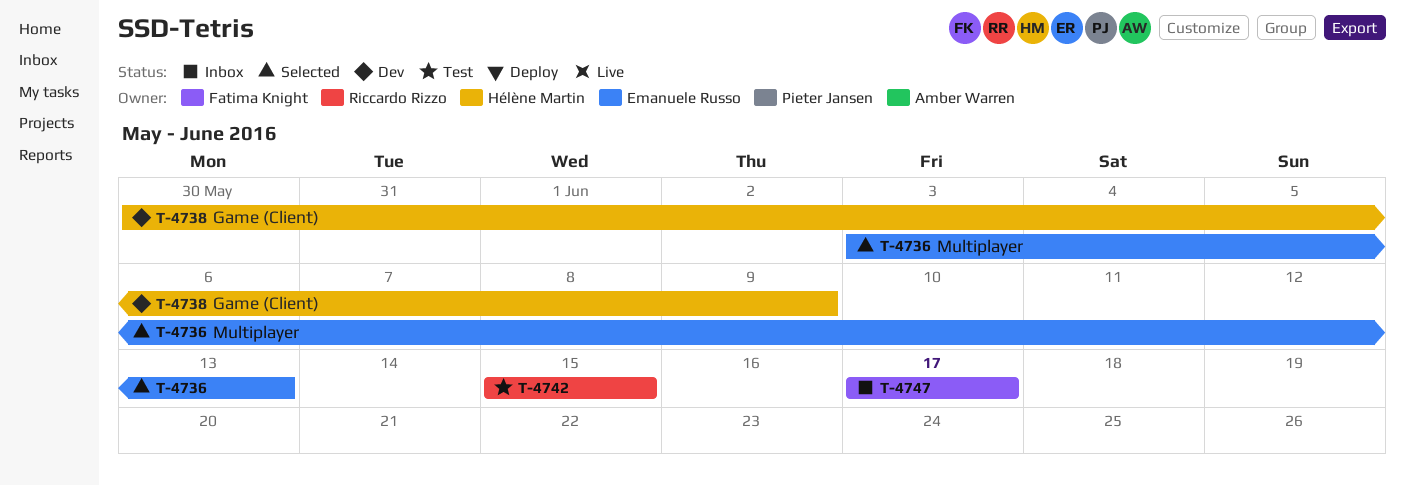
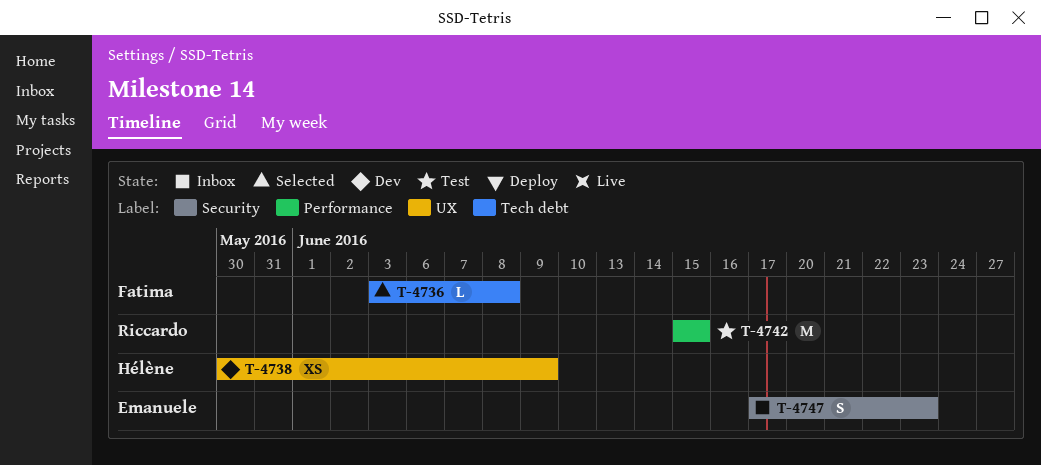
T-4736, owner: Emanuele Russo -> Fatima Knight
T-4736, due: Jun 13 -> Jun 8
T-4747, owner: Fatima Knight -> Emanuele Russo
T-4747, due: Jun 17 -> Jun 23

